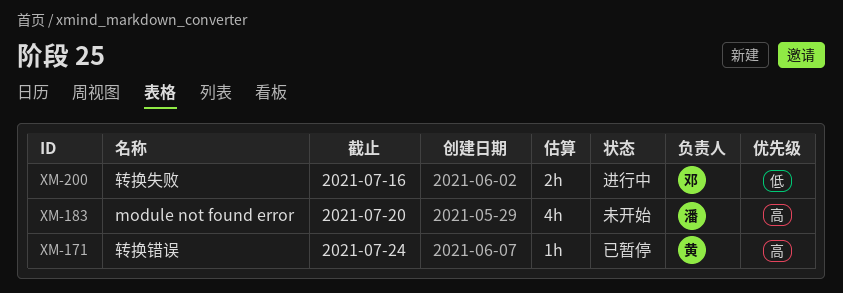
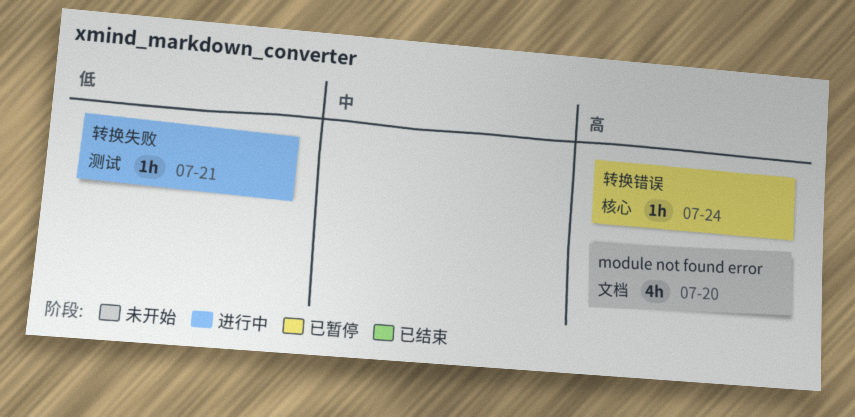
转换失败, estimate: 2h -> 1h
转换失败, due: Jul 16 -> Jul 21

